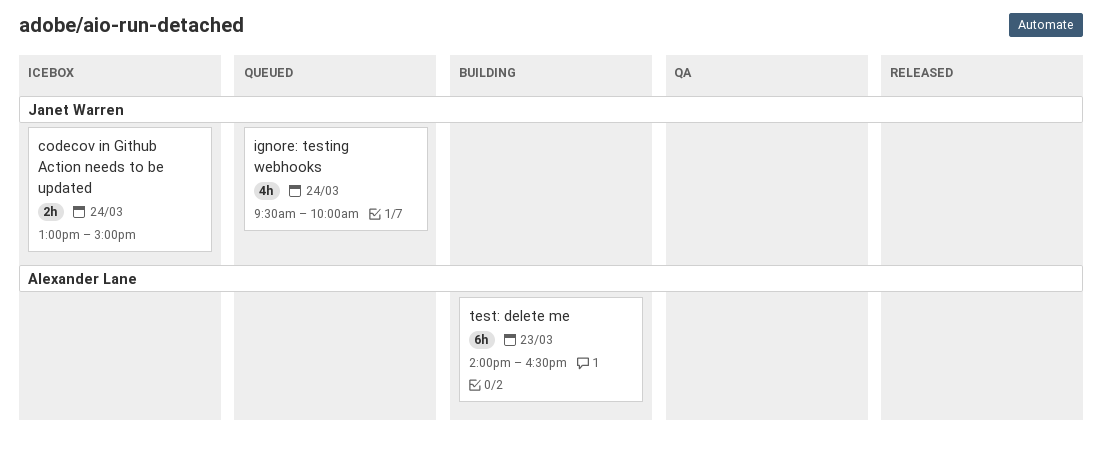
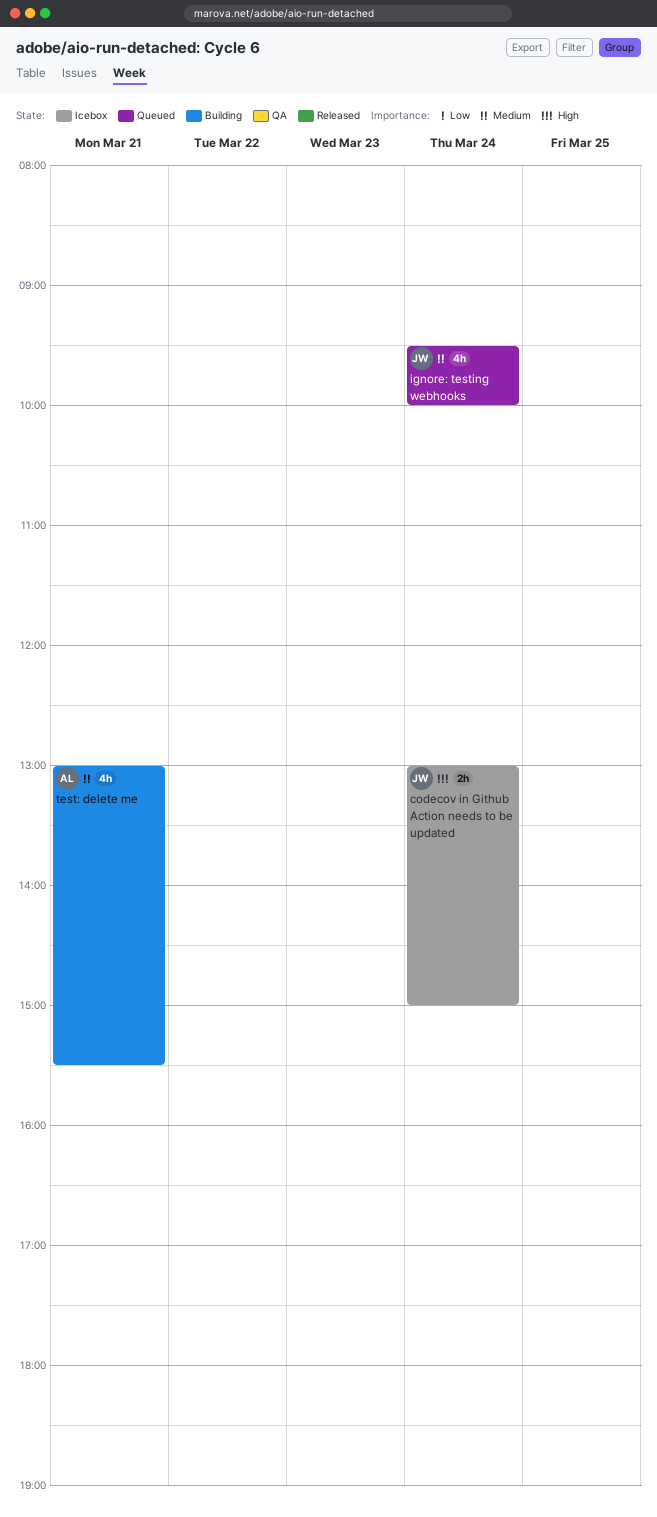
test: delete me, estimate: 6h -> 4h
test: delete me, day: Mar 23 -> Mar 21
test: delete me, begins: 14:00 -> 13:00
test: delete me, ends: 16:30 -> 15:30

